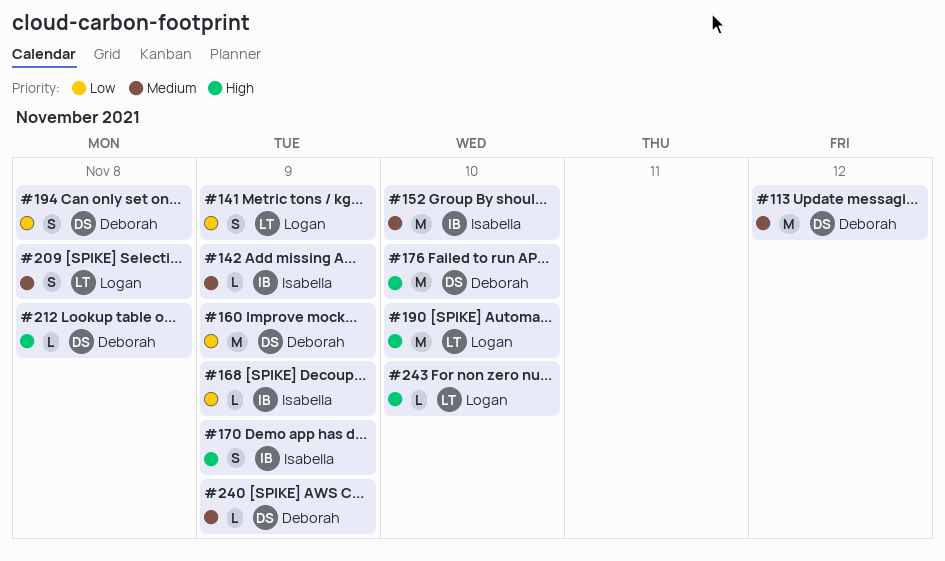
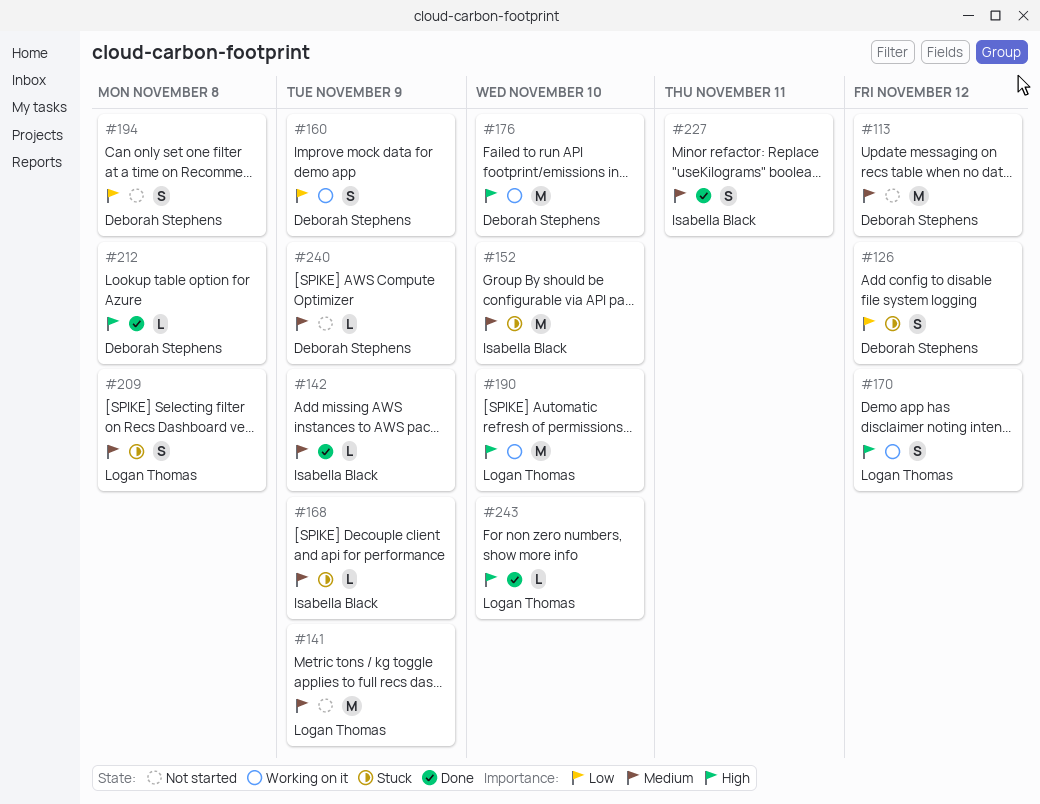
#126: none -> present
#141, priority: Low -> Medium
#141, estimate: S -> M
#160, estimate: M -> S
#168, priority: Low -> Medium
#170, owner: Isabella Black -> Logan Thomas
#170, due: Nov 9 -> Nov 12
#227: none -> present

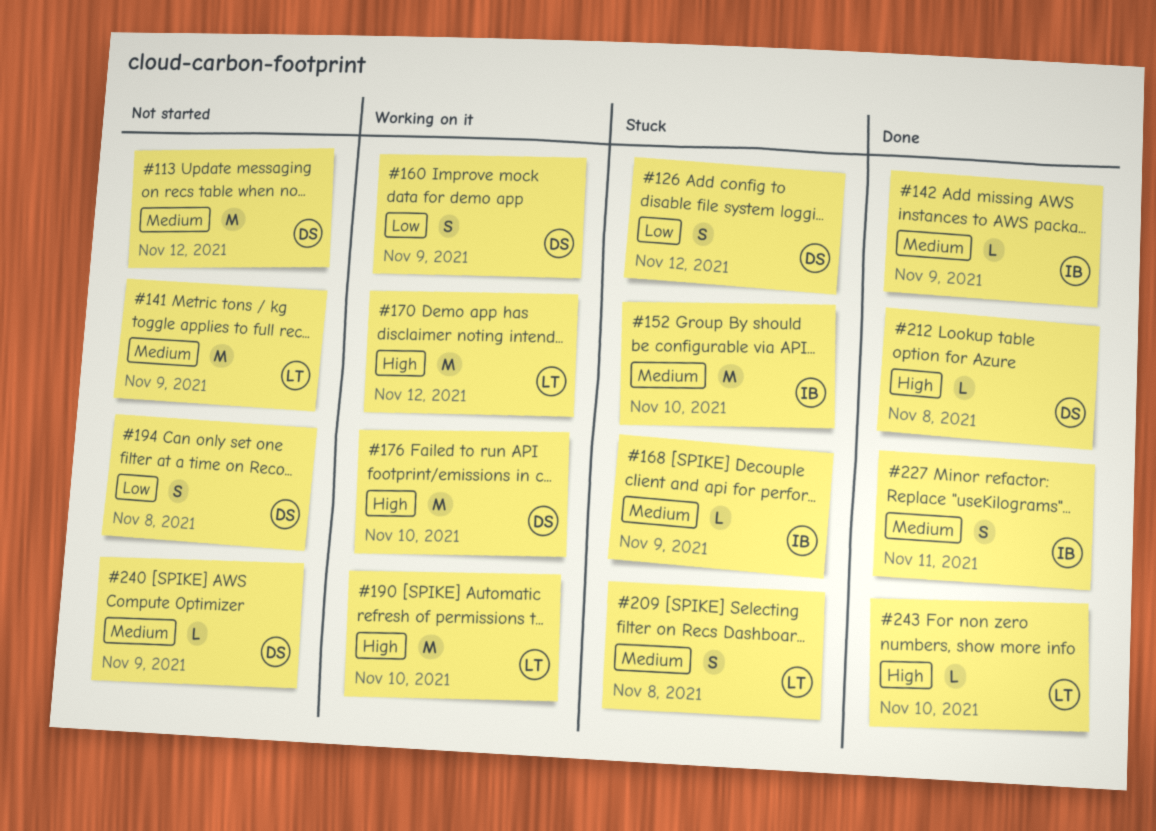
#170, estimate: S -> M

